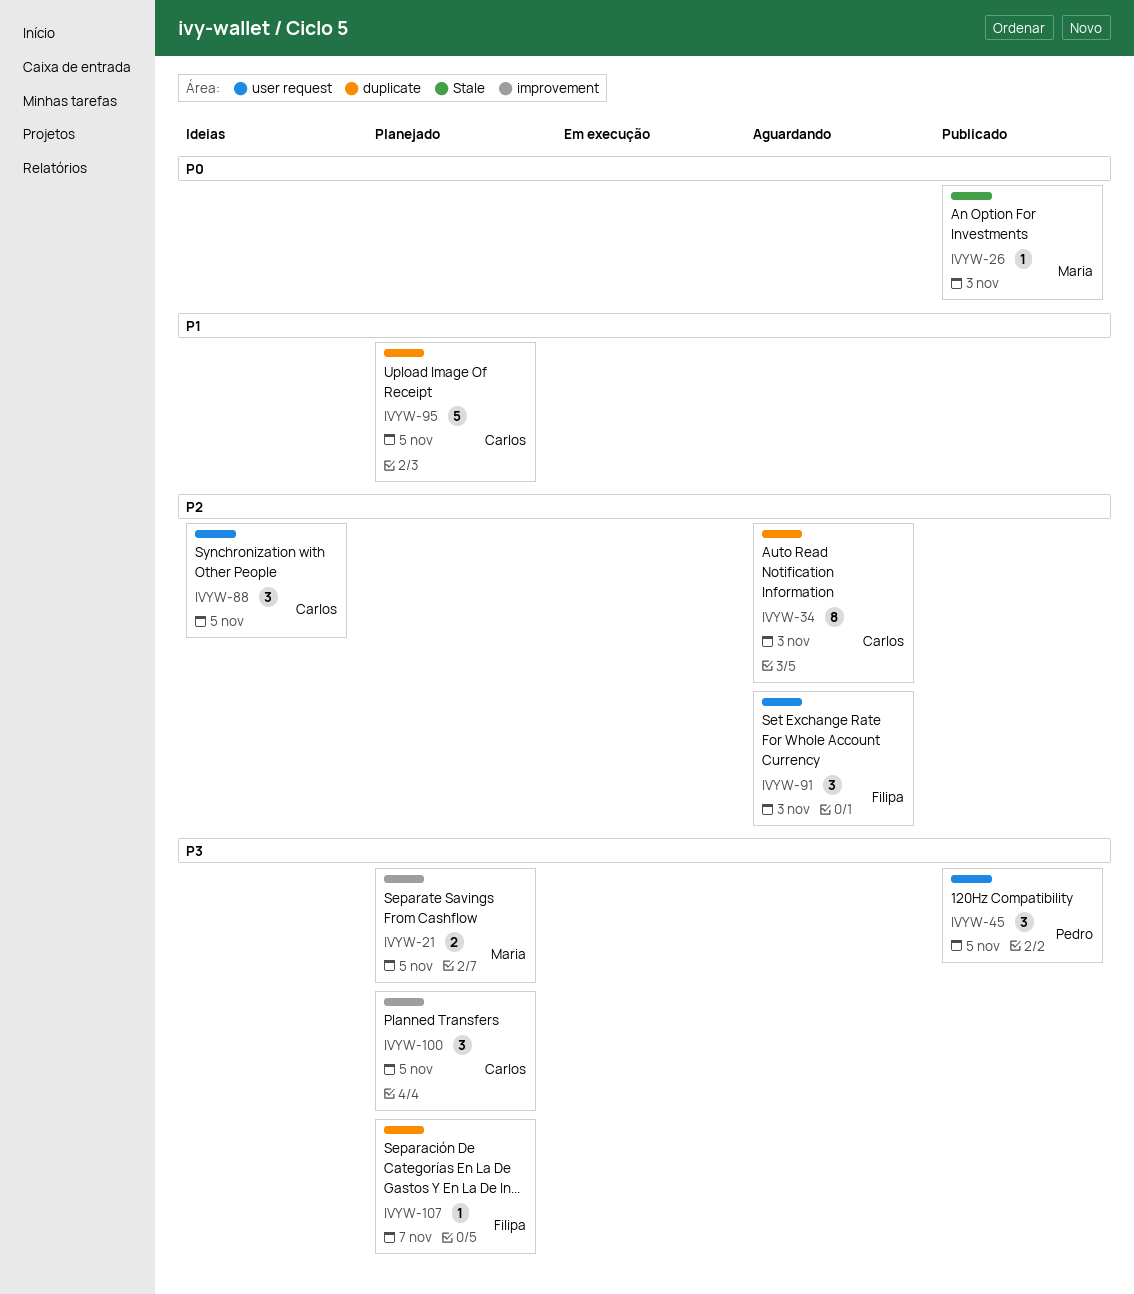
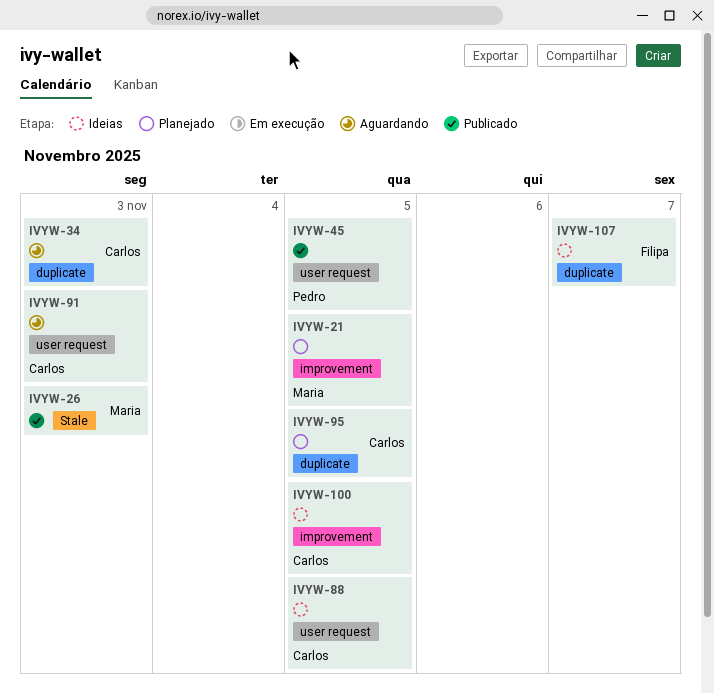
IVYW-91, owner: Filipa -> Carlos
IVYW-100, status: Planejado -> Ideias
IVYW-107, status: Planejado -> Ideias

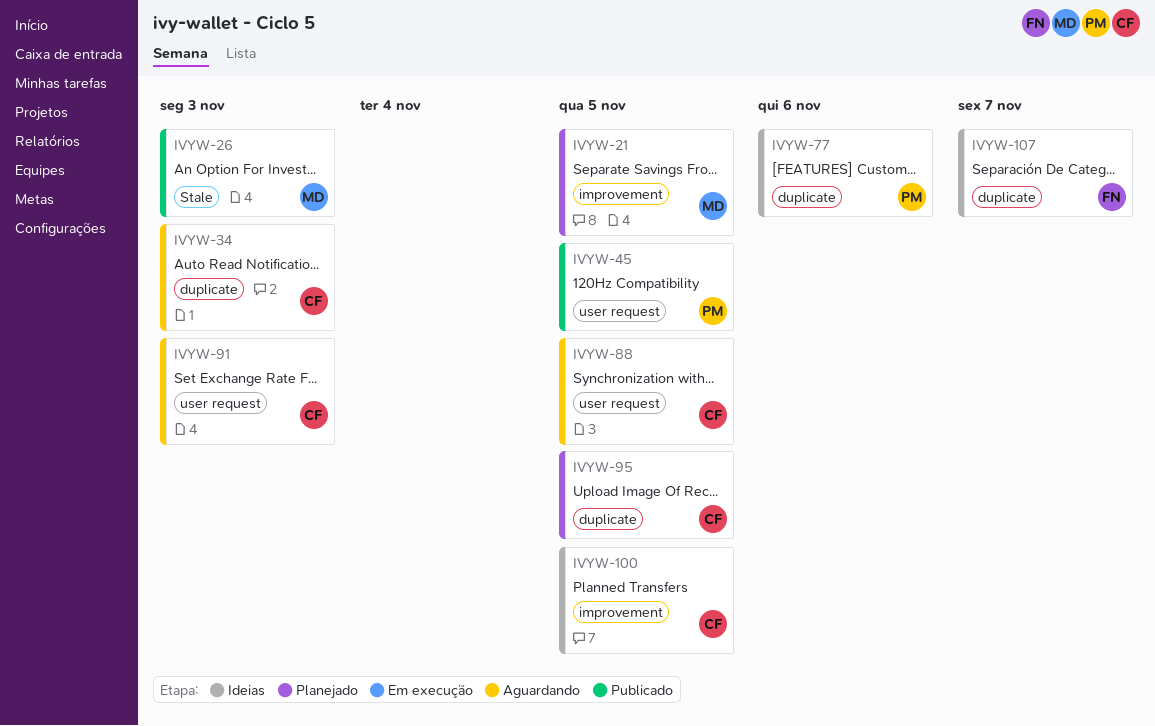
IVYW-77: none -> present
IVYW-88, status: Ideias -> Aguardando

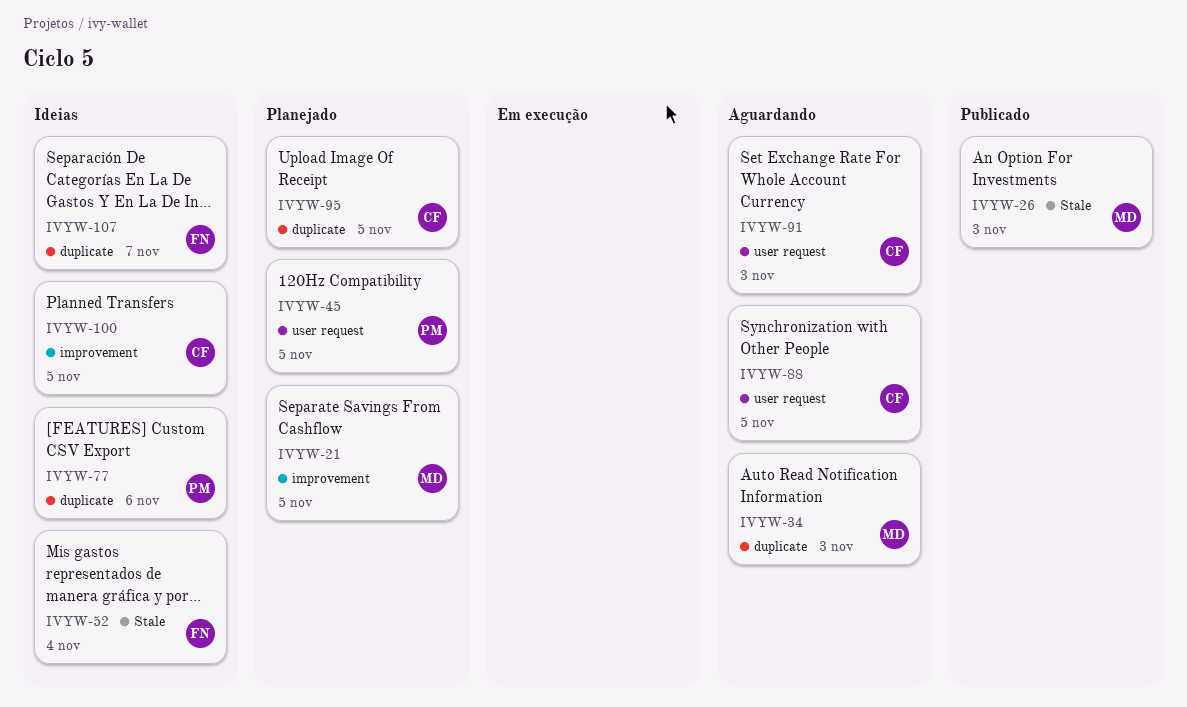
IVYW-34, owner: CF -> MD
IVYW-45, status: Publicado -> Planejado
IVYW-52: none -> present

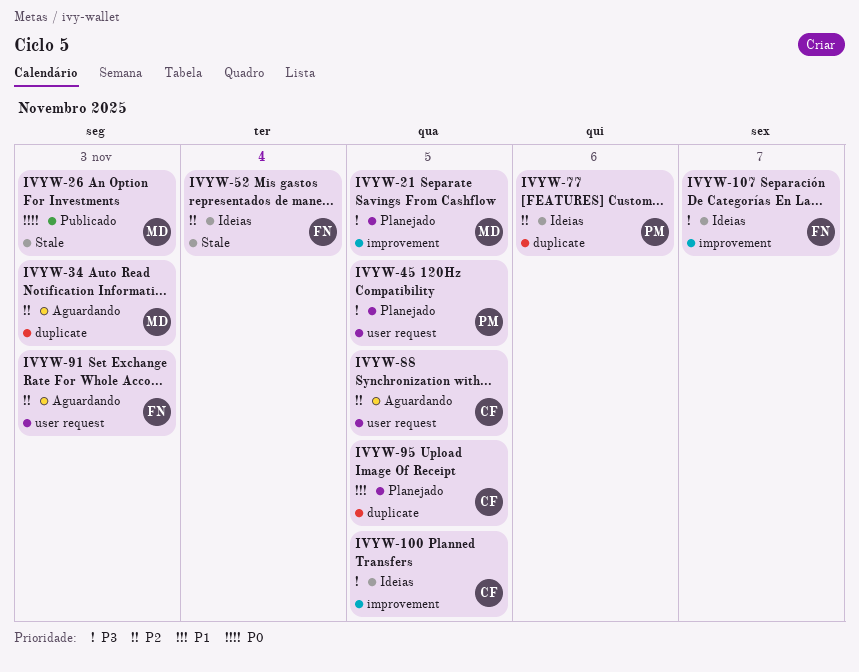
IVYW-91, owner: CF -> FN
IVYW-107, label: duplicate -> improvement

